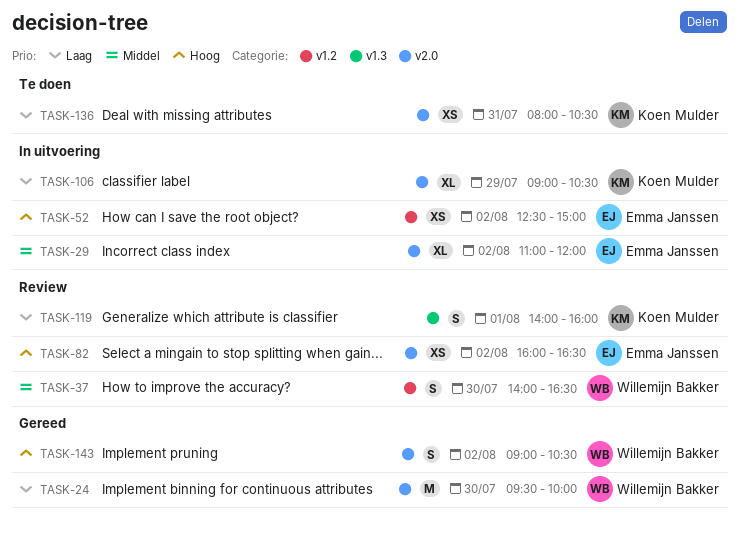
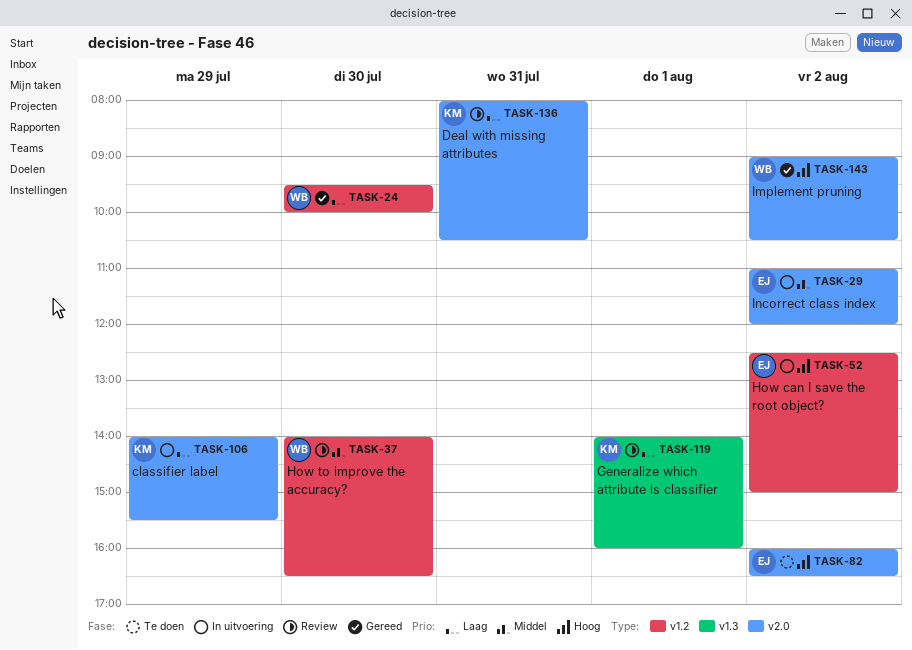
TASK-24, label: v2.0 -> v1.2
TASK-82, status: Review -> Te doen
TASK-106, begins: 09:00 -> 14:00
TASK-106, ends: 10:30 -> 15:30
TASK-136, status: Te doen -> Review

